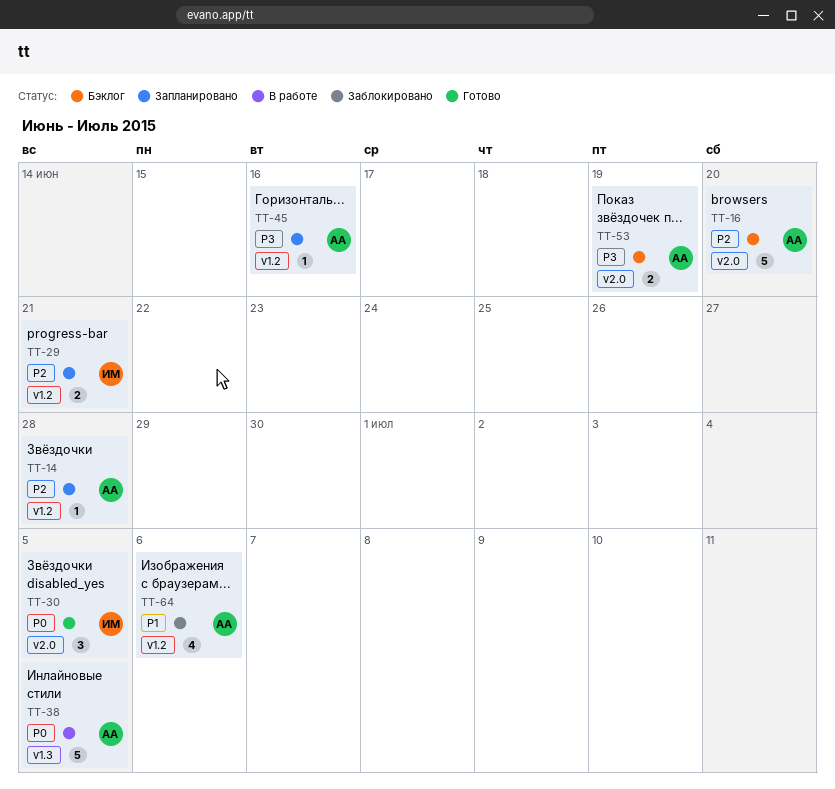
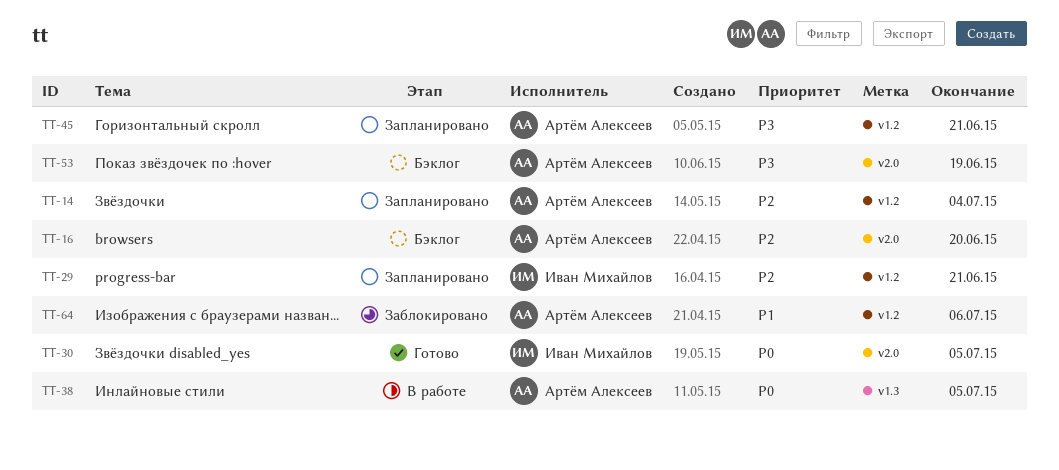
TT-14, due: Jun 28 -> Jul 4
TT-45, due: Jun 16 -> Jun 21

